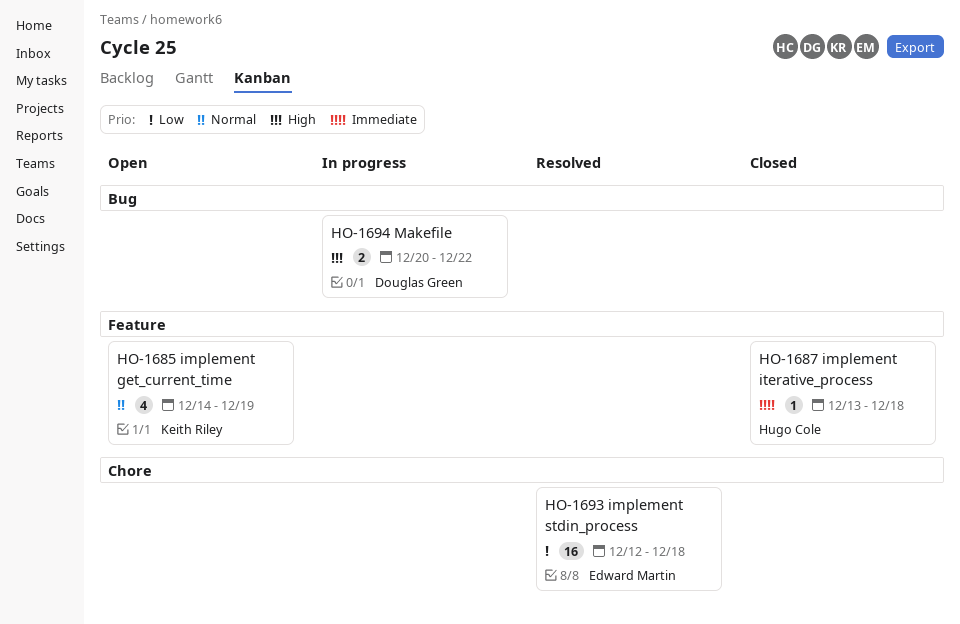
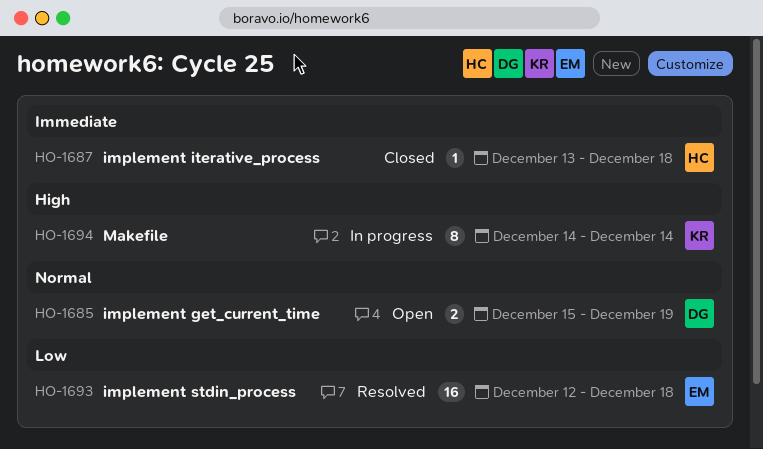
HO-1685, owner: Keith Riley -> Douglas Green
HO-1685, estimate: 4 -> 2
HO-1685, start: Dec 14 -> Dec 15
HO-1694, owner: Douglas Green -> Keith Riley
HO-1694, estimate: 2 -> 8
HO-1694, start: Dec 20 -> Dec 14
HO-1694, due: Dec 22 -> Dec 14

